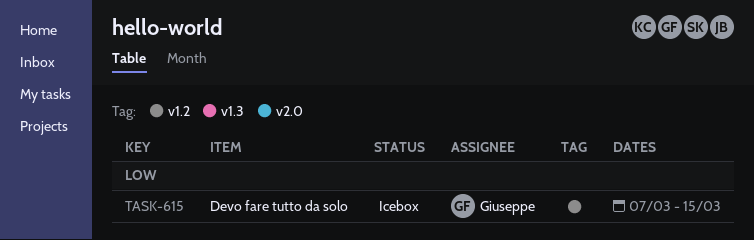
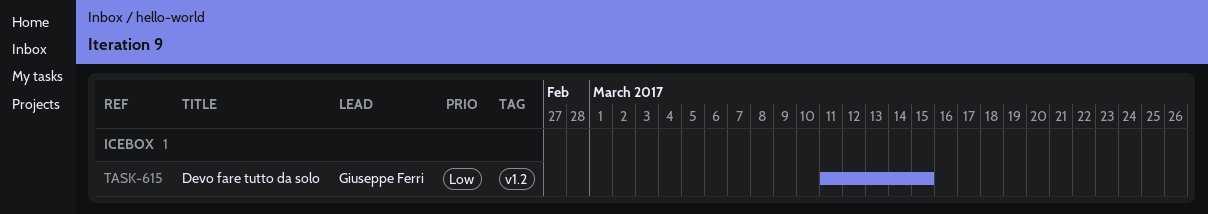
TASK-615, start: Mar 7 -> Mar 11

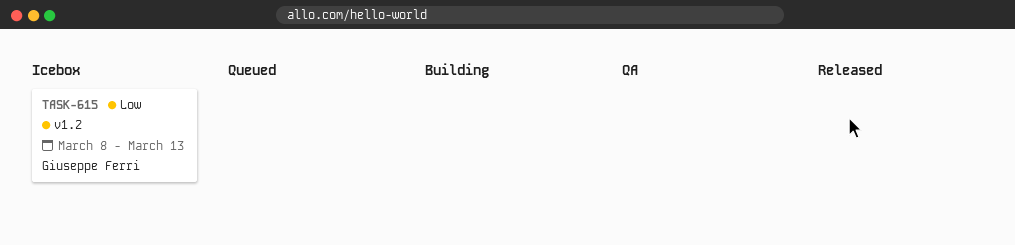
TASK-615, start: Mar 11 -> Mar 8
TASK-615, due: Mar 15 -> Mar 13

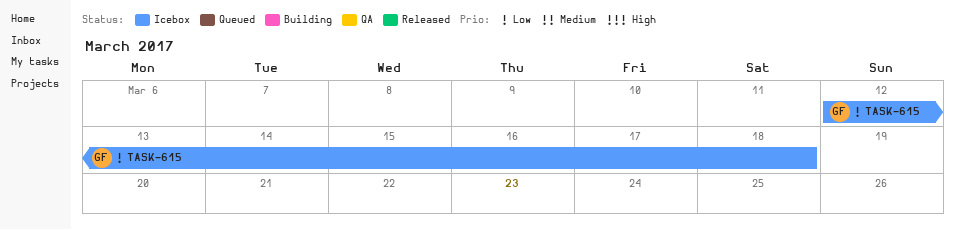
TASK-615, start: Mar 8 -> Mar 12
TASK-615, due: Mar 13 -> Mar 18

